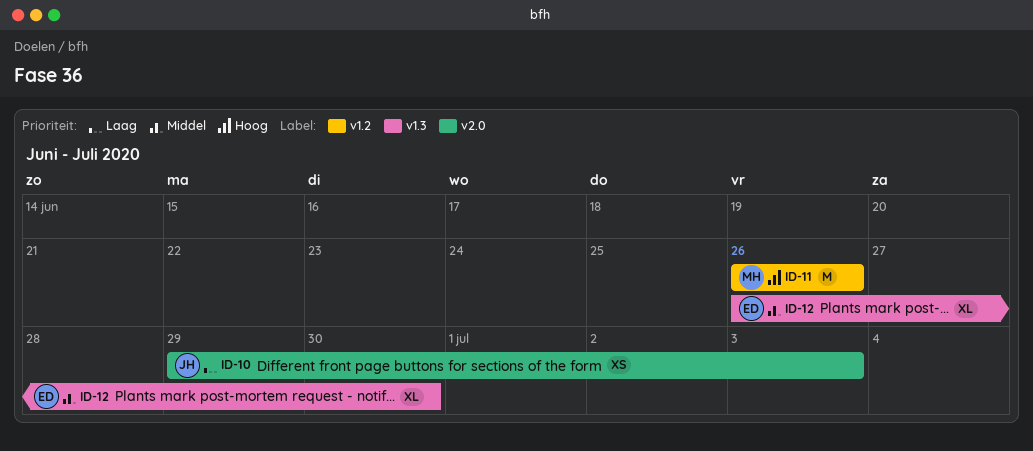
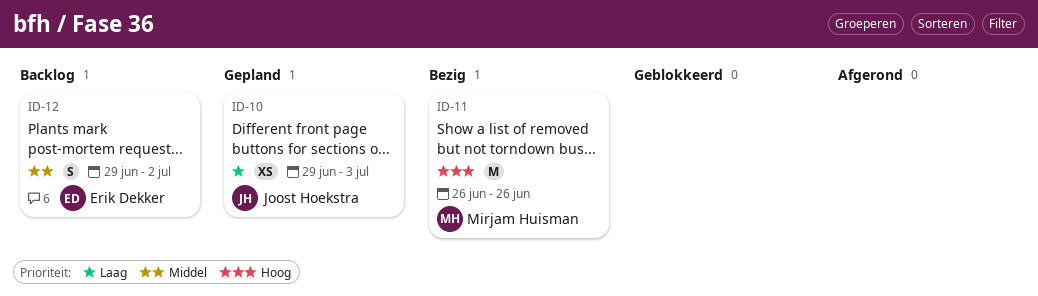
ID-12, estimate: XL -> S
ID-12, start: Jun 26 -> Jun 29
ID-12, due: Jun 30 -> Jul 2

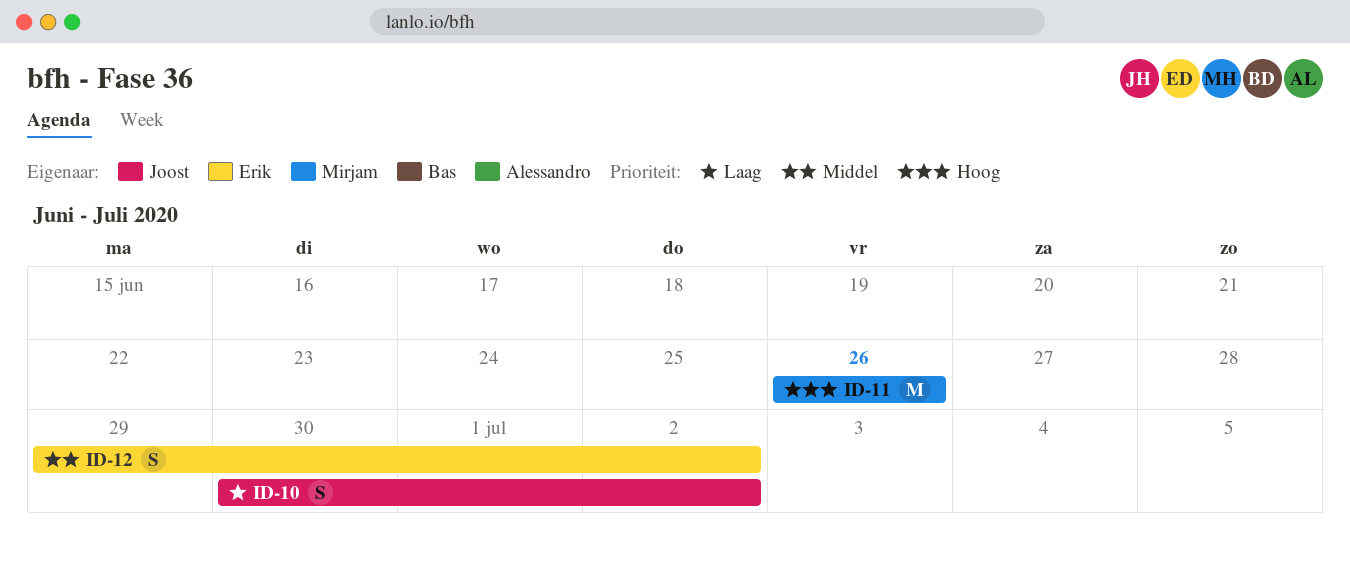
ID-10, estimate: XS -> S
ID-10, start: Jun 29 -> Jun 30
ID-10, due: Jul 3 -> Jul 2

